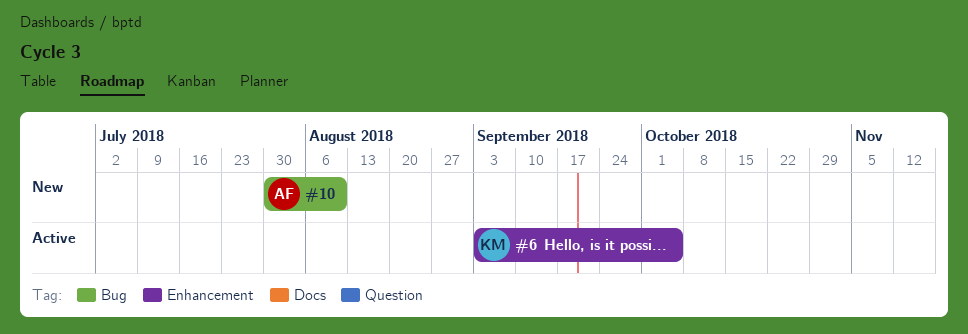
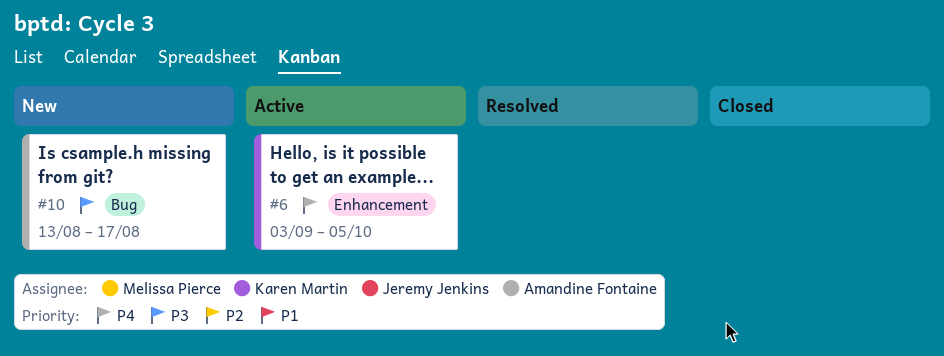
#10, start: Jul 30 -> Aug 13
#10, due: Aug 10 -> Aug 17

